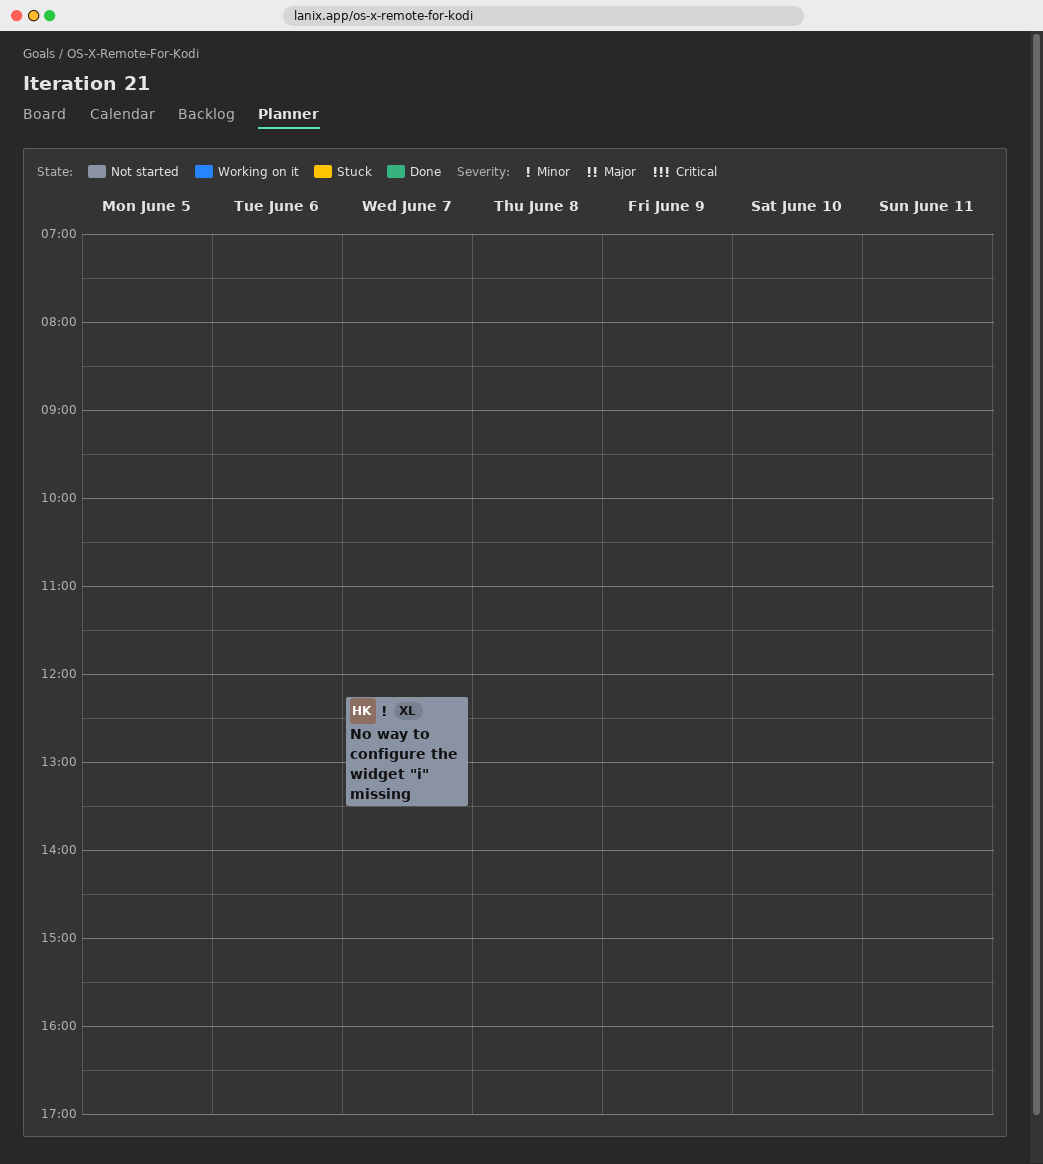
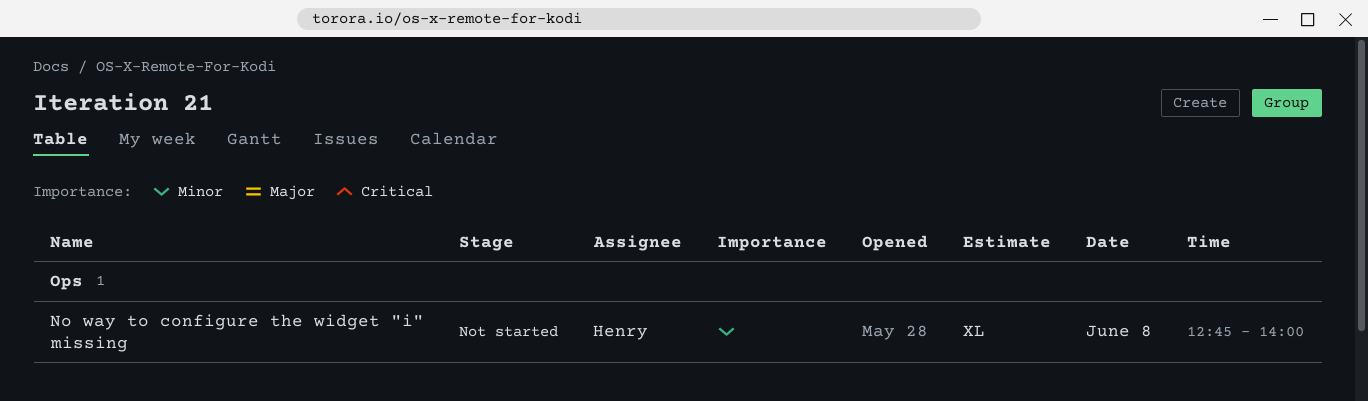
No way to configure the widget "i" missing, day: Jun 7 -> Jun 8
No way to configure the widget "i" missing, begins: 12:15 -> 12:45
No way to configure the widget "i" missing, ends: 13:30 -> 14:00

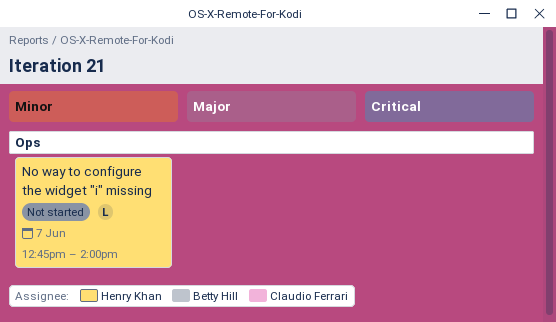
No way to configure the widget "i" missing, estimate: XL -> L
No way to configure the widget "i" missing, day: Jun 8 -> Jun 7

